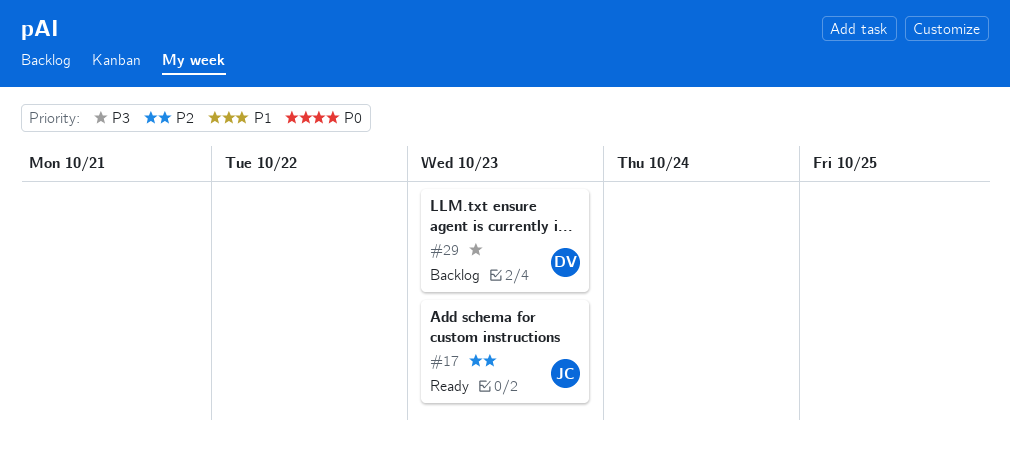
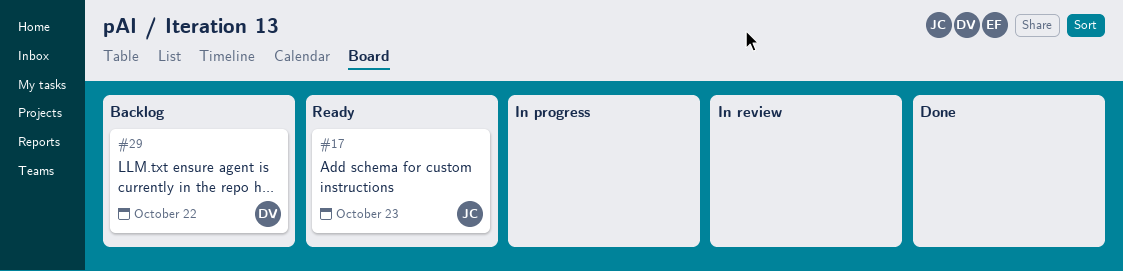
#29, due: Oct 23 -> Oct 22

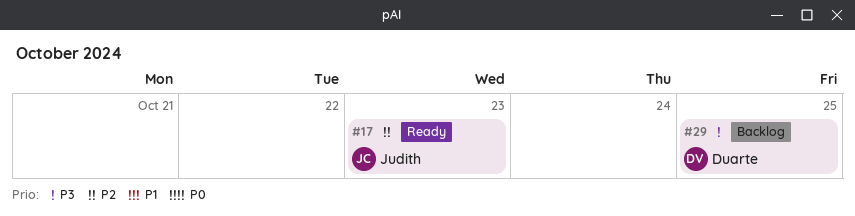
#29, due: Oct 22 -> Oct 25

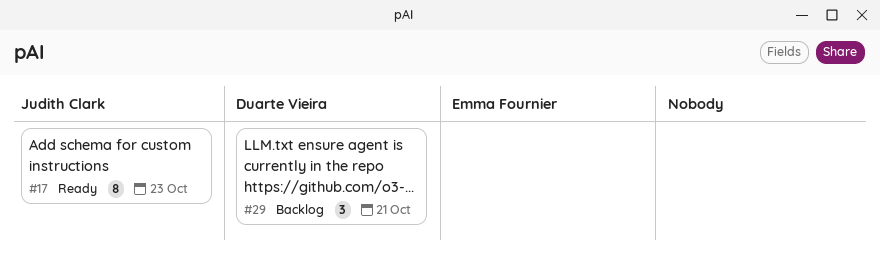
#29, due: Oct 25 -> Oct 21

